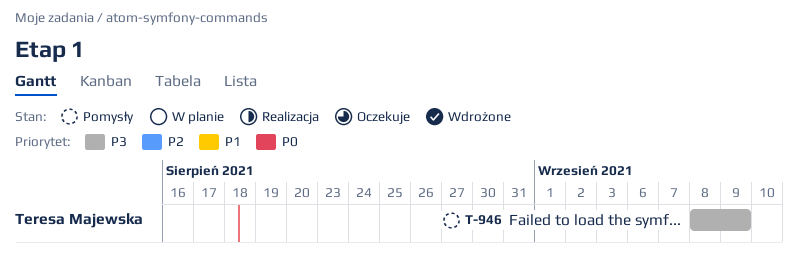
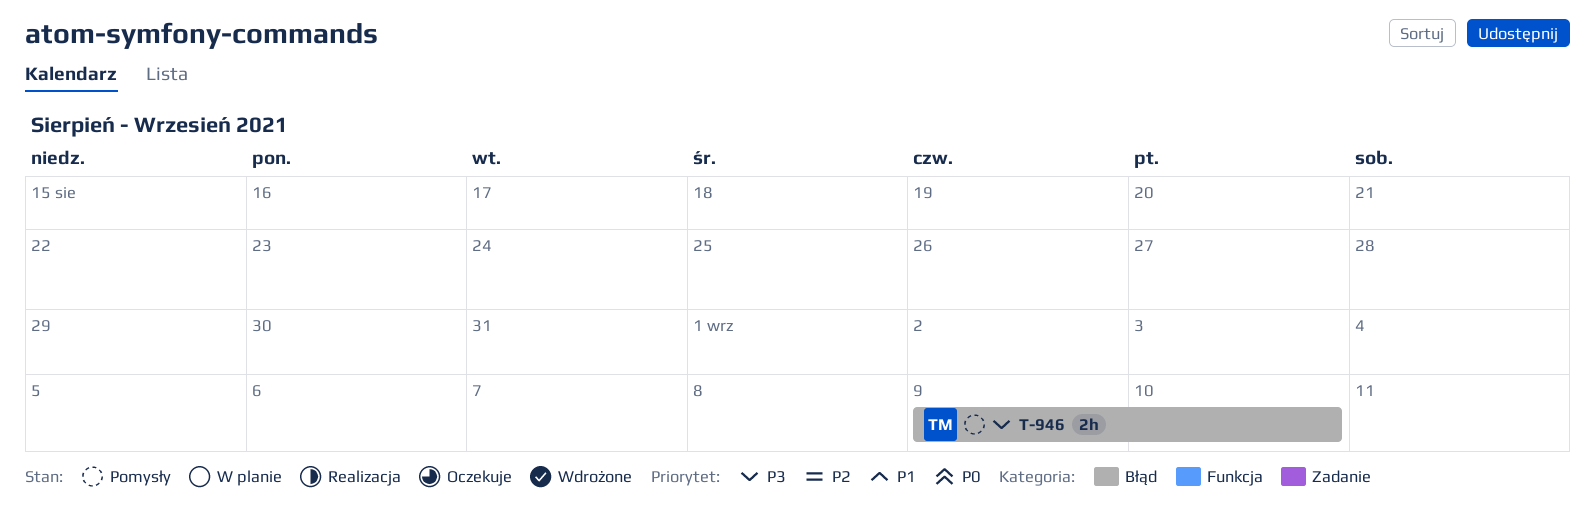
T-946, start: Sep 8 -> Sep 9
T-946, due: Sep 9 -> Sep 10

